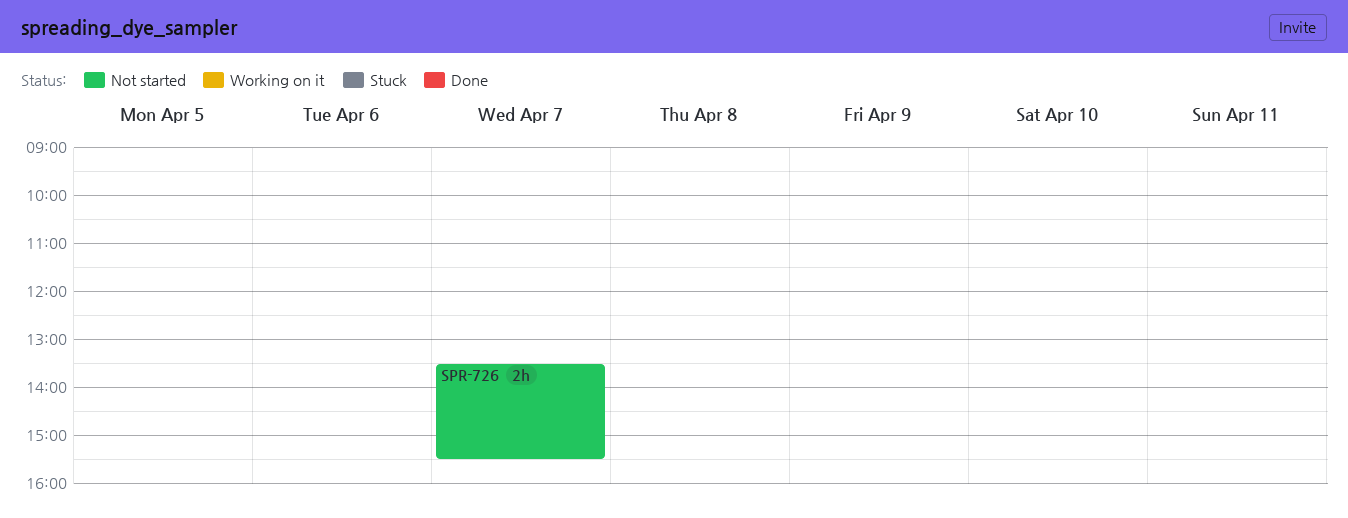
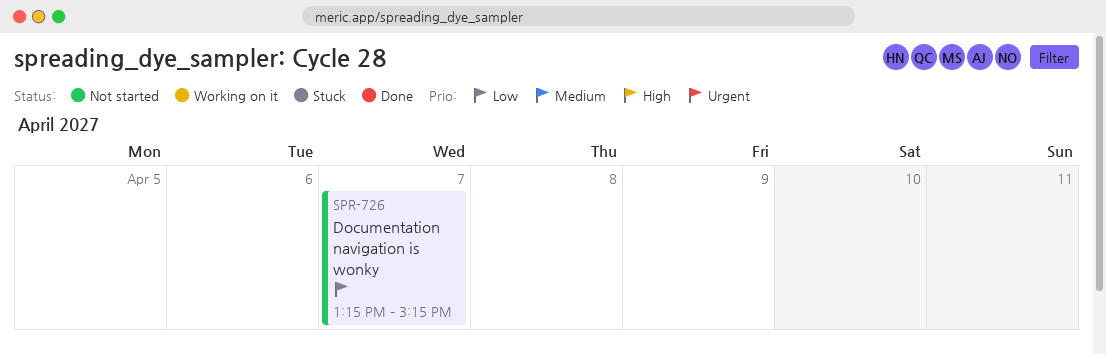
SPR-726, begins: 13:30 -> 13:15
SPR-726, ends: 15:30 -> 15:15

